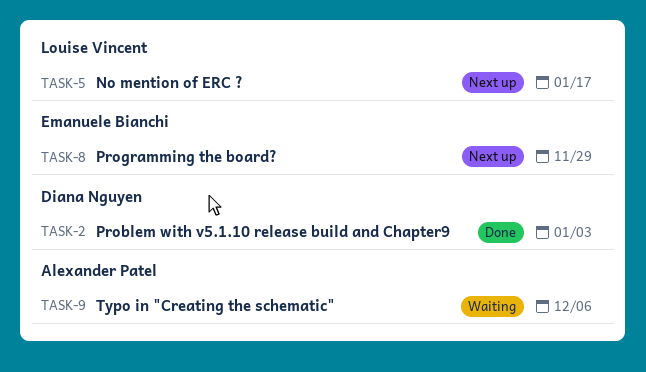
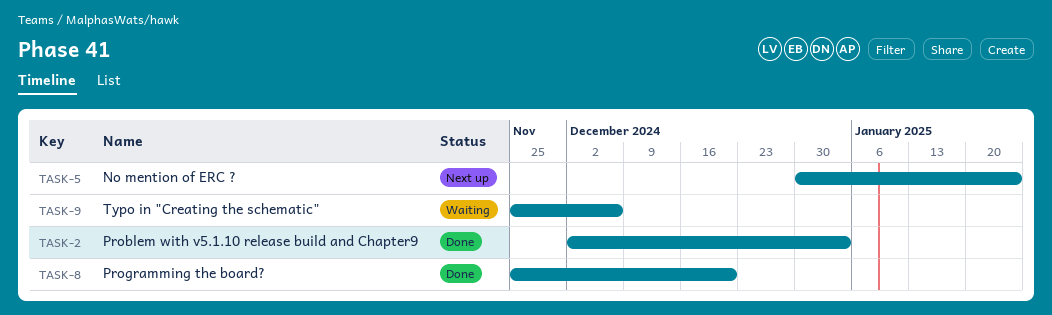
TASK-5, due: Jan 17 -> Jan 24
TASK-8, status: Next up -> Done
TASK-8, due: Nov 29 -> Dec 20

